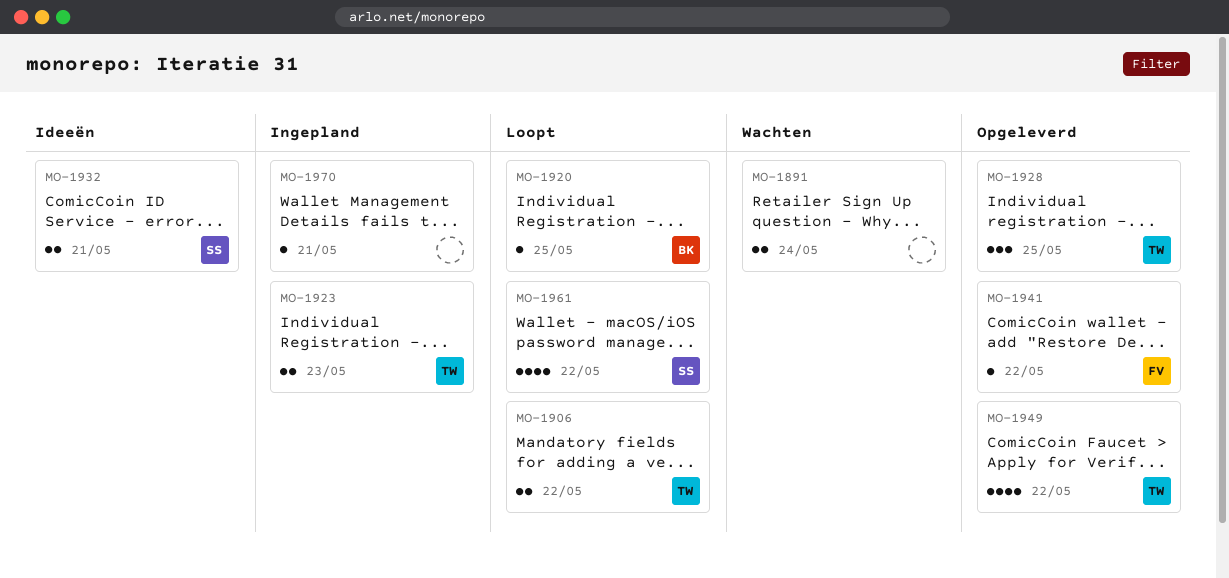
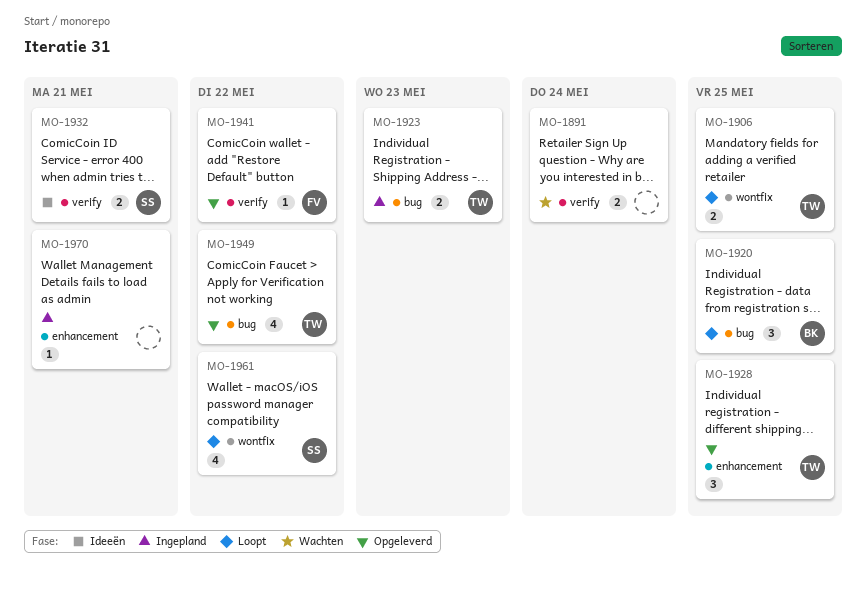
MO-1906, due: May 22 -> May 25
MO-1920, estimate: 1 -> 3

